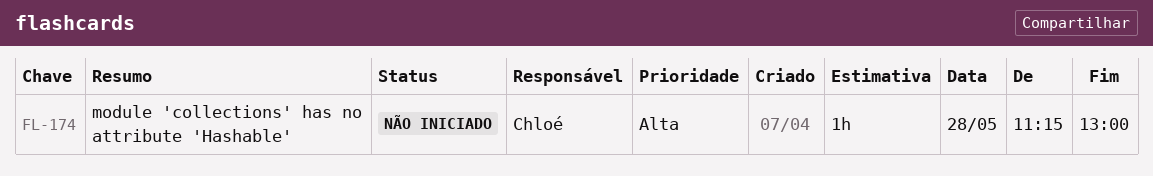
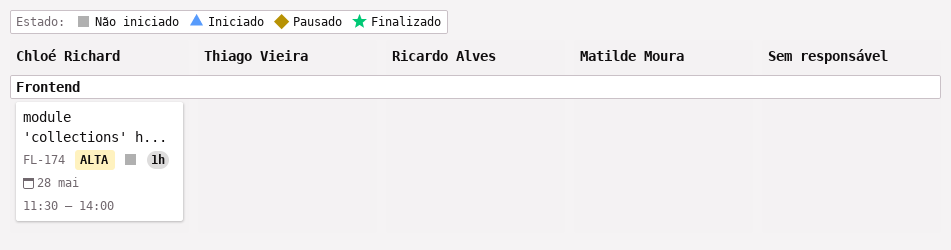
FL-174, begins: 11:15 -> 11:30
FL-174, ends: 13:00 -> 14:00

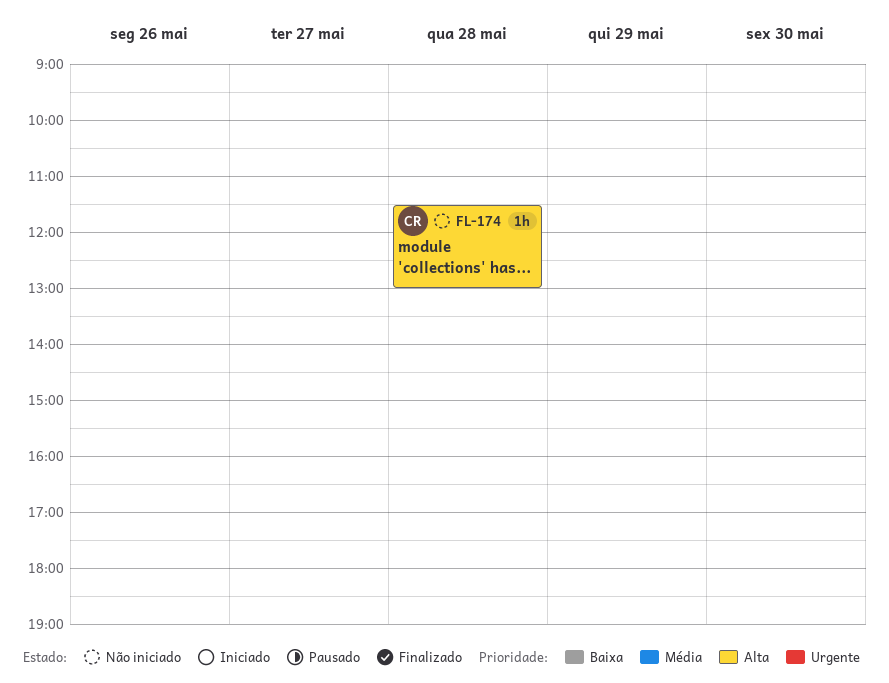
FL-174, ends: 14:00 -> 13:00

